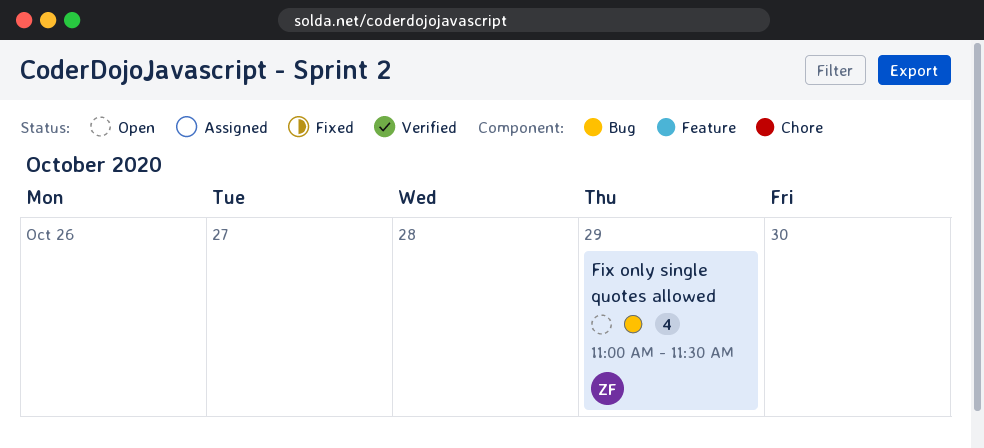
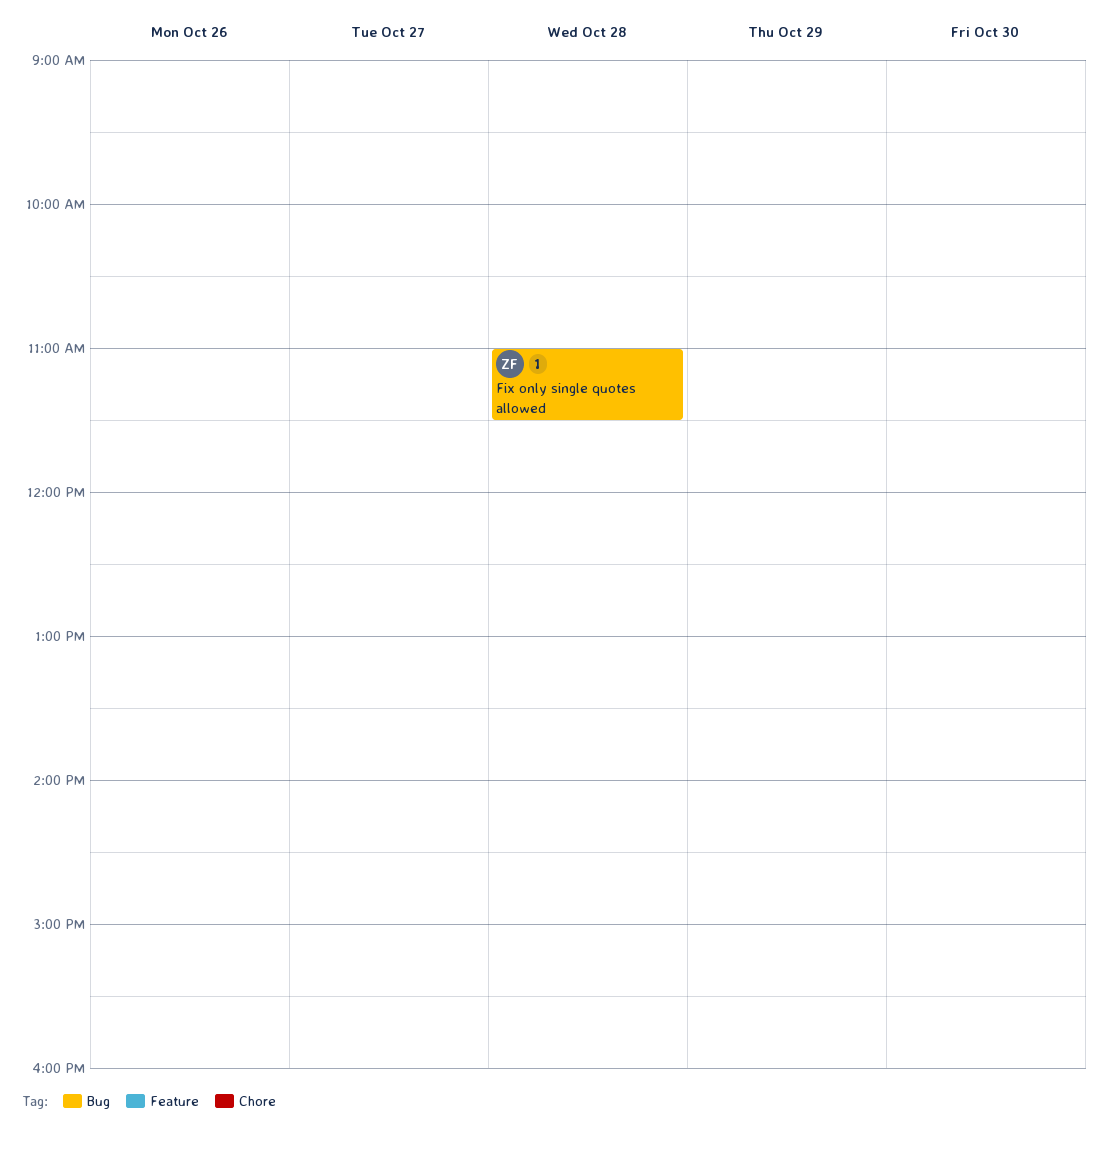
Fix only single quotes allowed, estimate: 4 -> 1
Fix only single quotes allowed, day: Oct 29 -> Oct 28

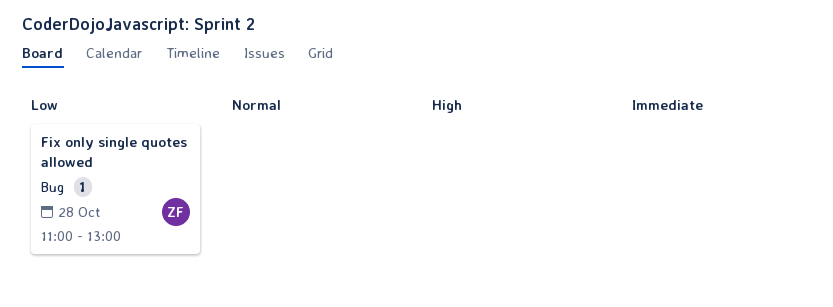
Fix only single quotes allowed, ends: 11:30 -> 13:00

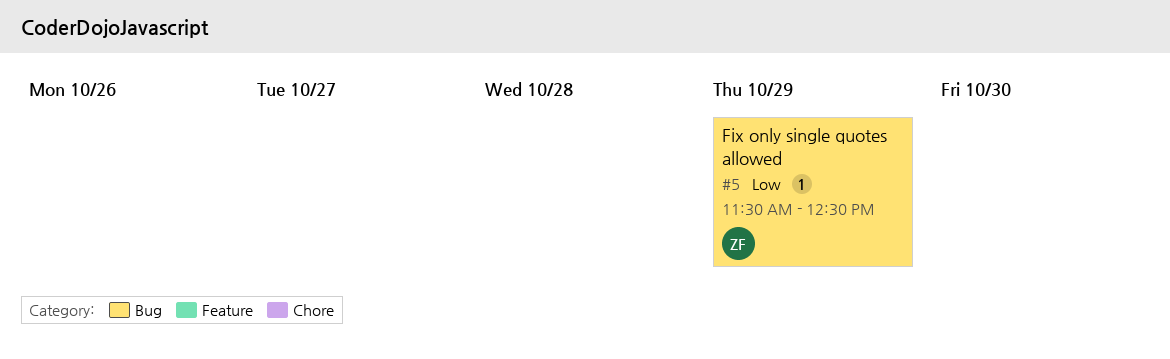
Fix only single quotes allowed, day: Oct 28 -> Oct 29
Fix only single quotes allowed, begins: 11:00 -> 11:30
Fix only single quotes allowed, ends: 13:00 -> 12:30

